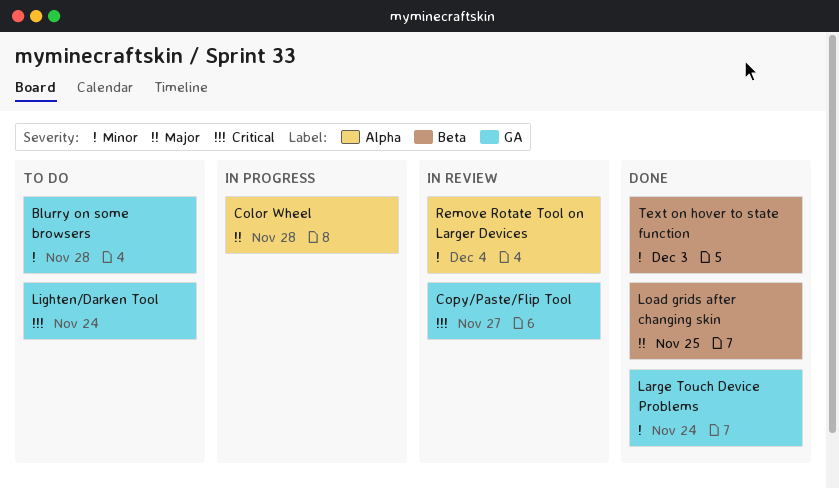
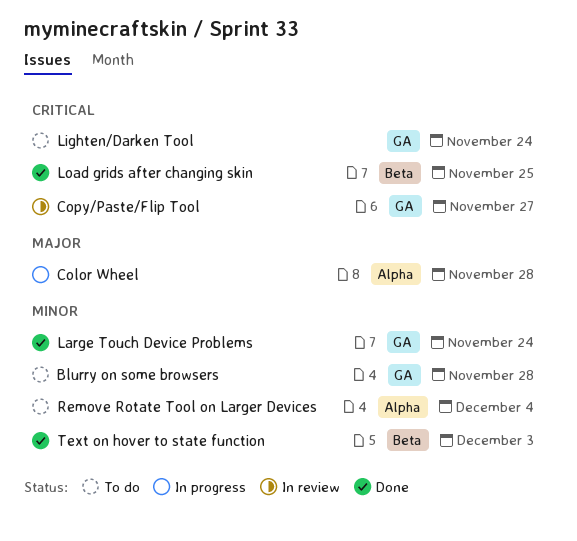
Load grids after changing skin, priority: Major -> Critical
Remove Rotate Tool on Larger Devices, status: In review -> To do

